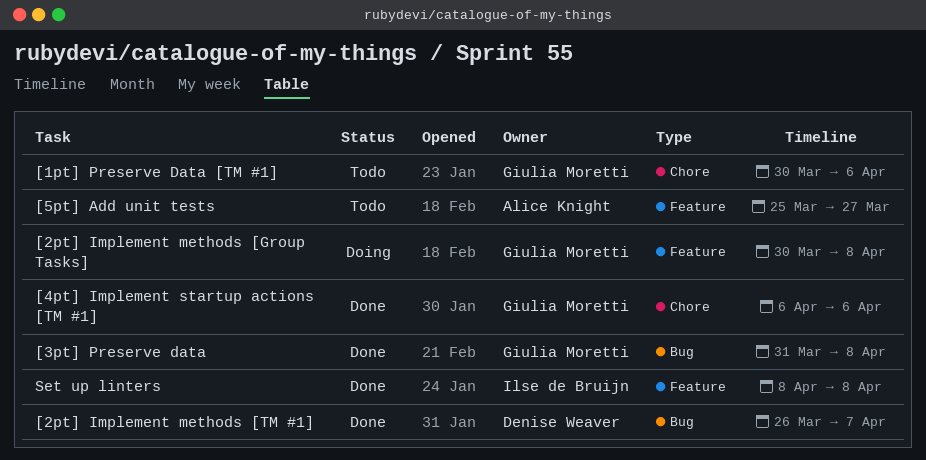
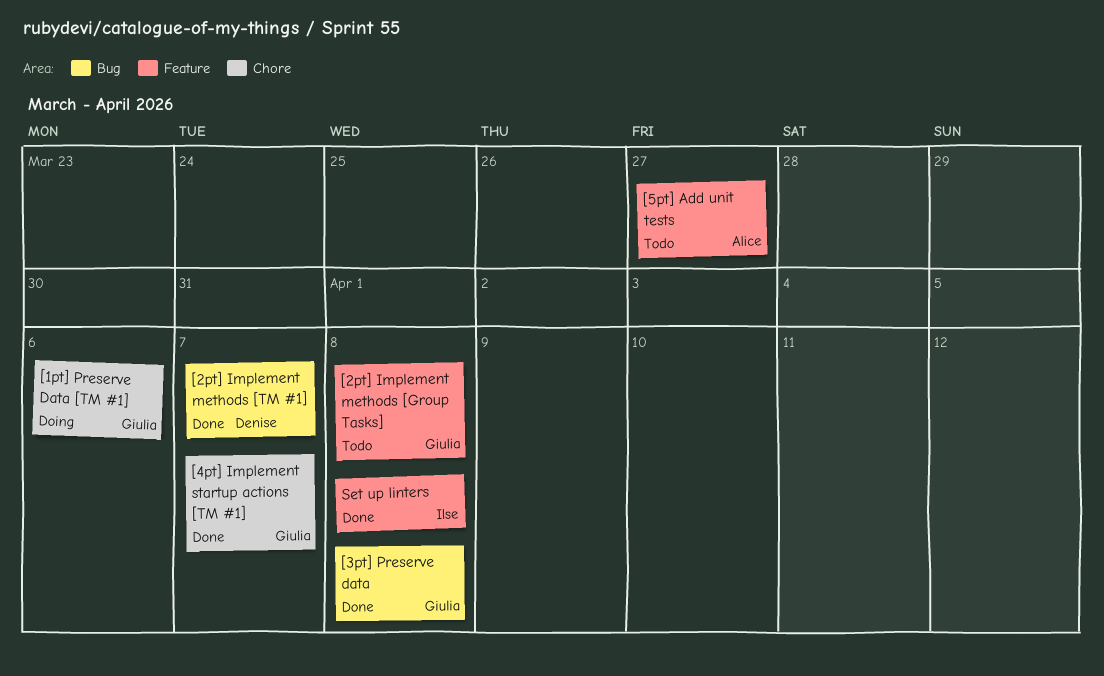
[1pt] Preserve Data [TM #1], status: Todo -> Doing
[2pt] Implement methods [Group Tasks], status: Doing -> Todo
[4pt] Implement startup actions [TM #1], due: Apr 6 -> Apr 7

